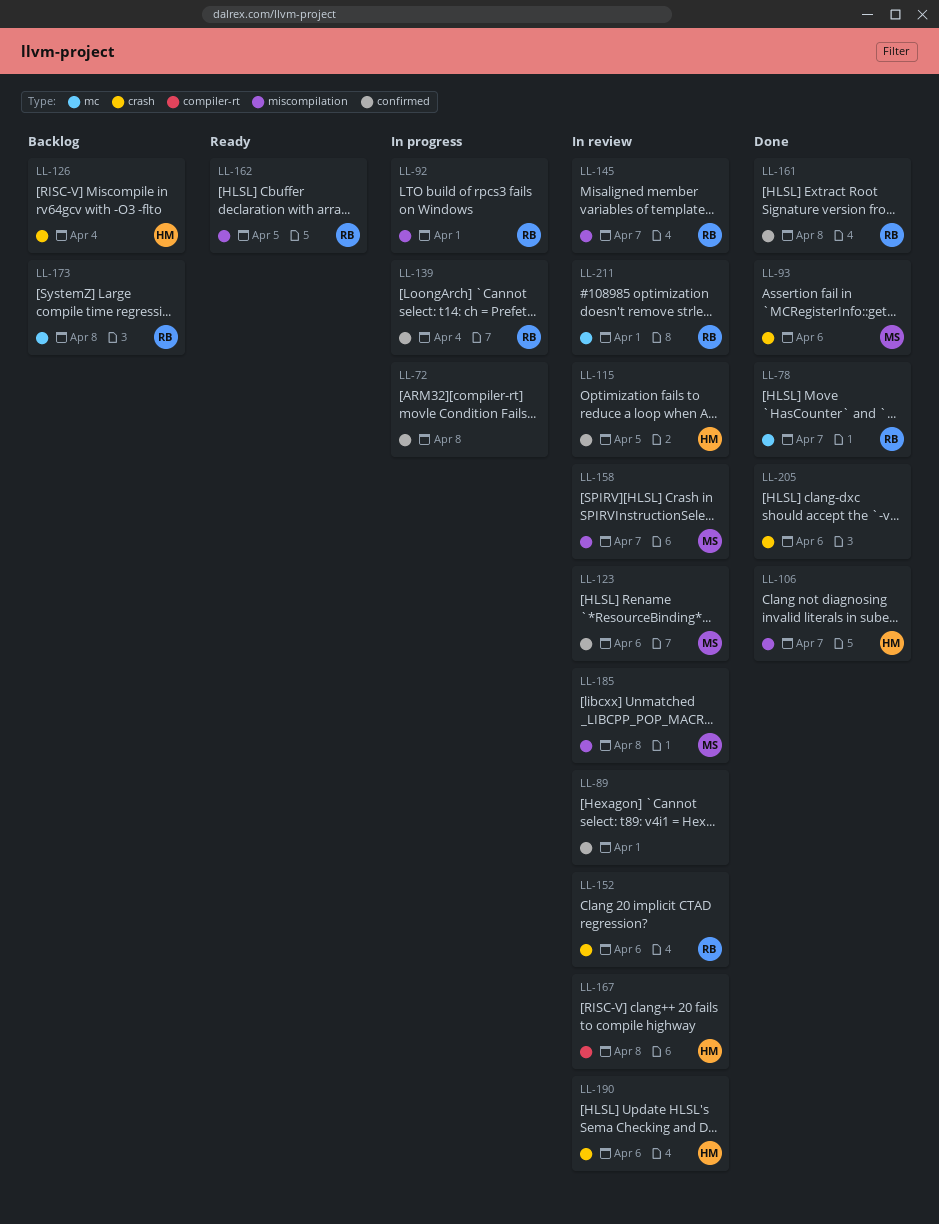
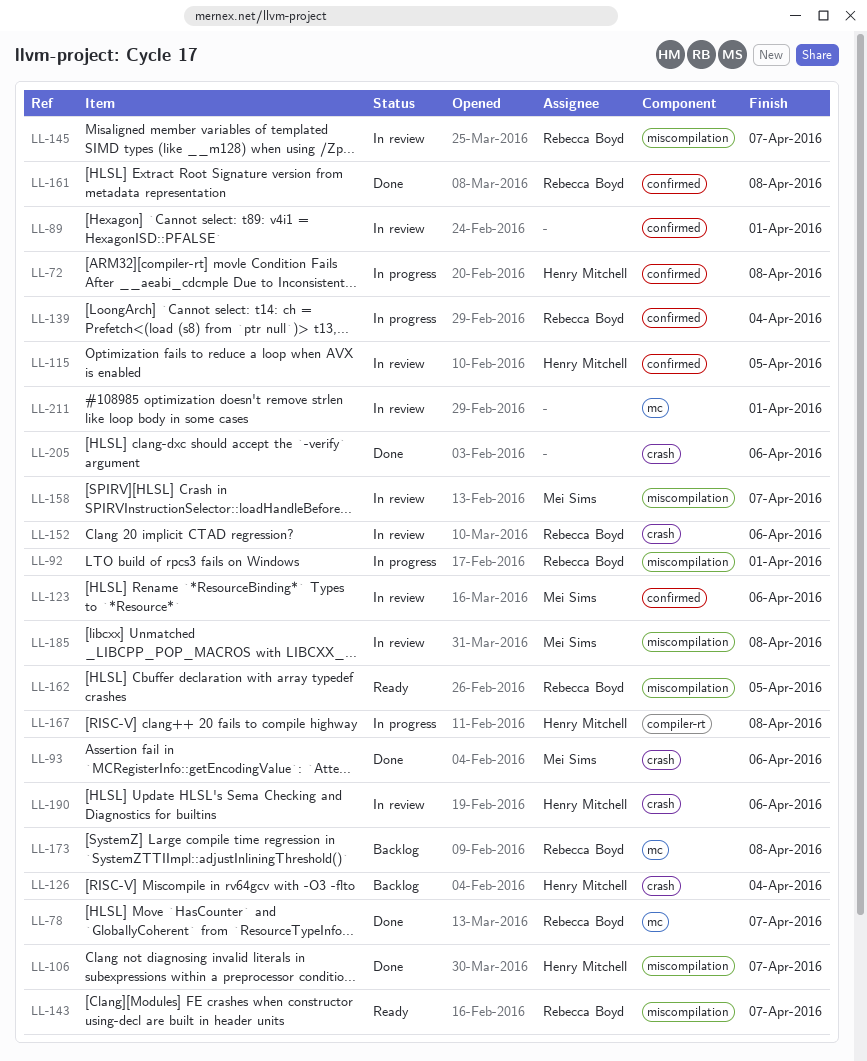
LL-72, owner: none -> Henry Mitchell
LL-143: none -> present
LL-167, status: In review -> In progress
LL-211, owner: Rebecca Boyd -> none

